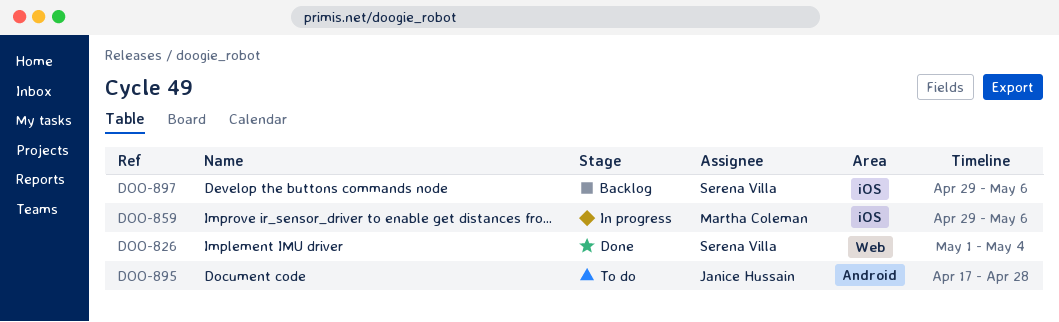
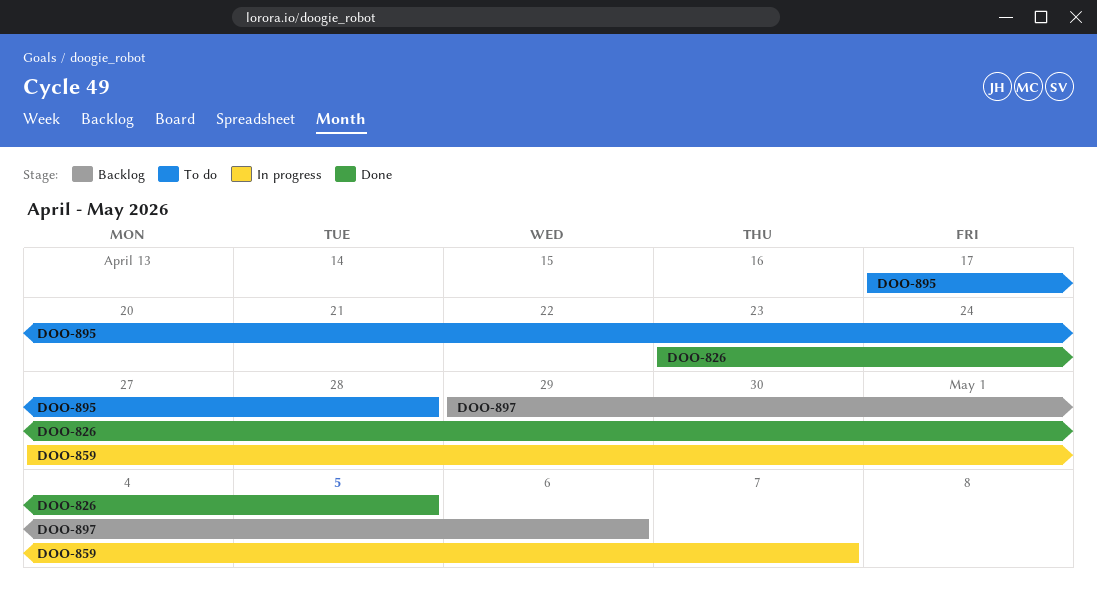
DOO-826, start: May 1 -> Apr 23
DOO-826, due: May 4 -> May 5
DOO-859, start: Apr 29 -> Apr 27
DOO-859, due: May 6 -> May 7

